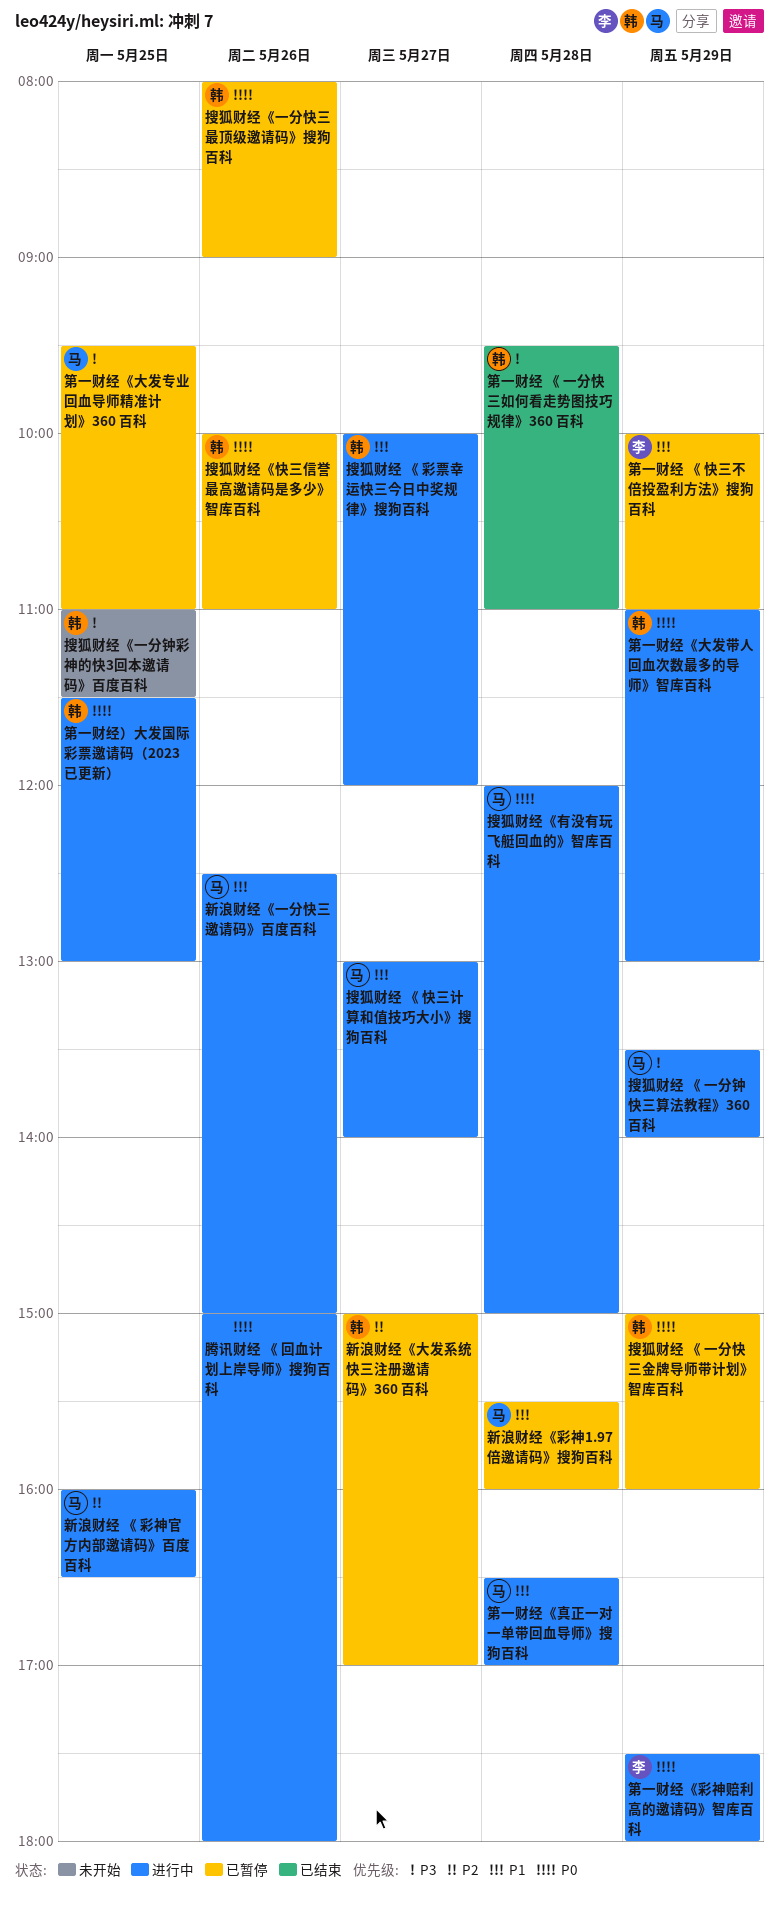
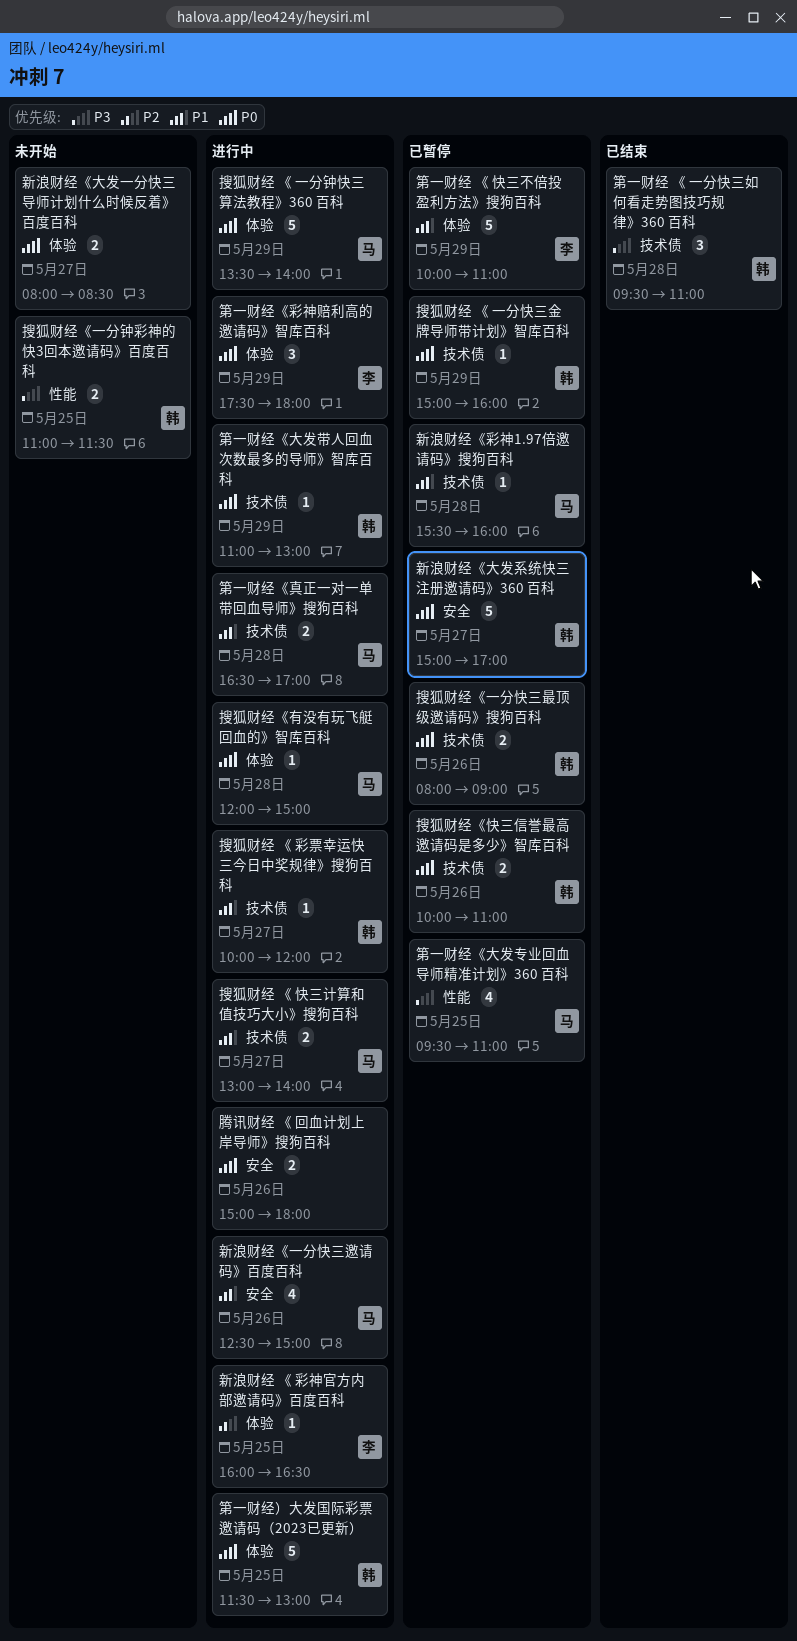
搜狐财经 《 一分钟快三算法教程》360 百科, priority: P3 -> P0
新浪财经 《 彩神官方内部邀请码》百度百科, owner: 马 -> 李
新浪财经《大发一分快三导师计划什么时候反着》百度百科: none -> present
新浪财经《大发系统快三注册邀请码》360 百科, priority: P2 -> P0

